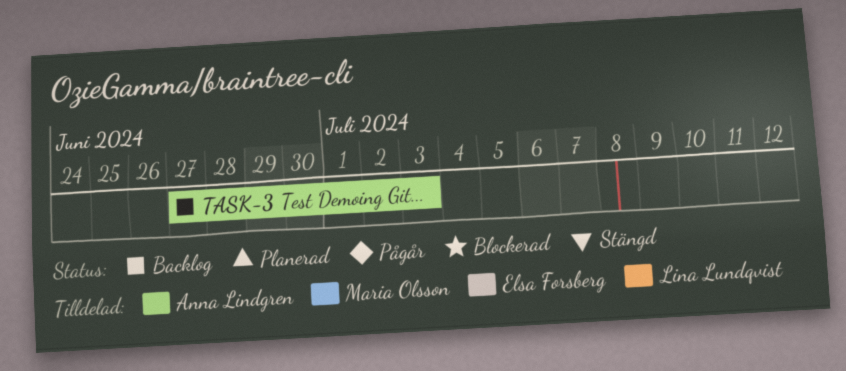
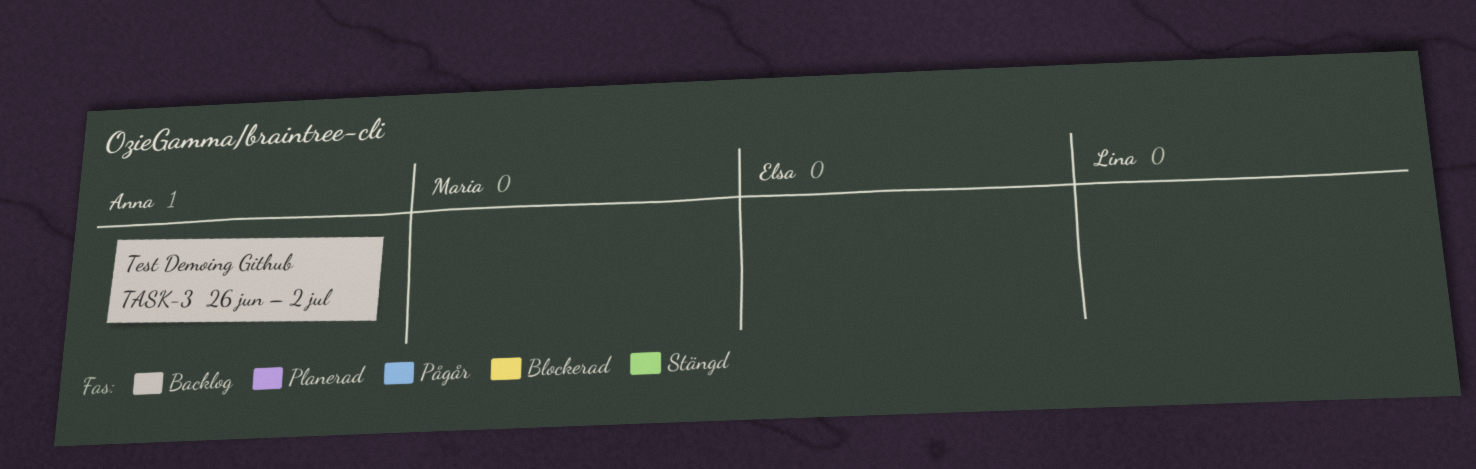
TASK-3, start: Jun 27 -> Jun 26
TASK-3, due: Jul 3 -> Jul 2

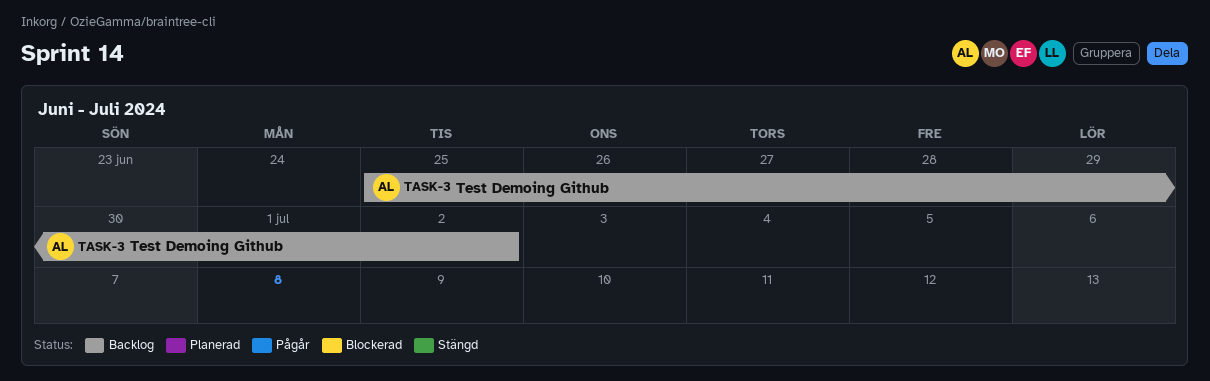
TASK-3, start: Jun 26 -> Jun 25

